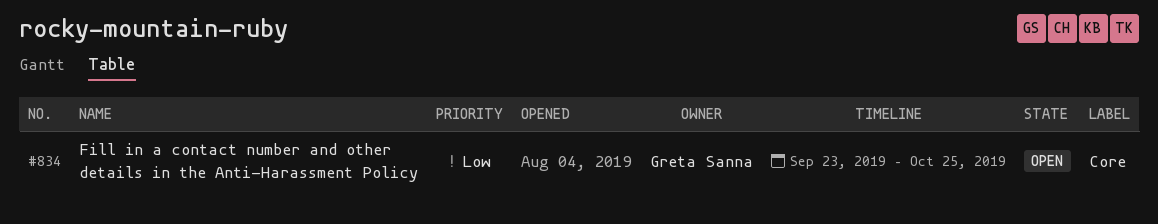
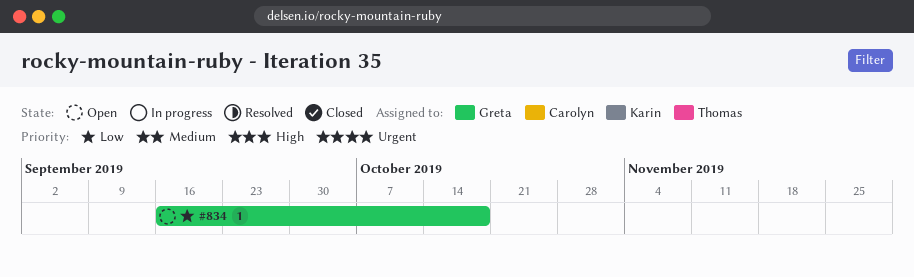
#834, start: Sep 23 -> Sep 16
#834, due: Oct 25 -> Oct 18

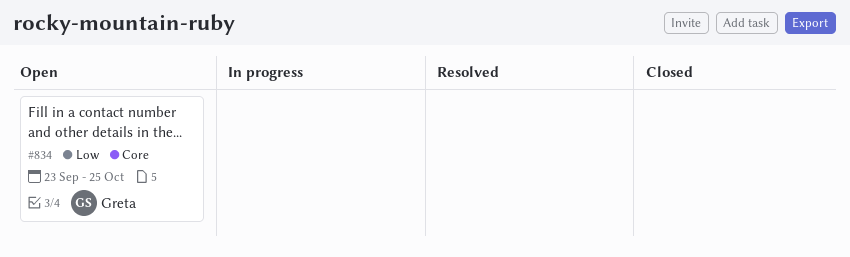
#834, start: Sep 16 -> Sep 23
#834, due: Oct 18 -> Oct 25

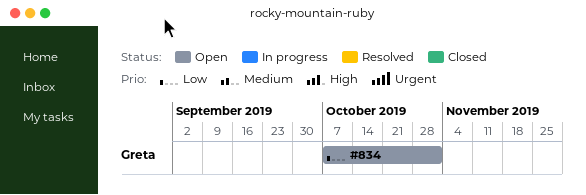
#834, start: Sep 23 -> Oct 7
#834, due: Oct 25 -> Nov 1

